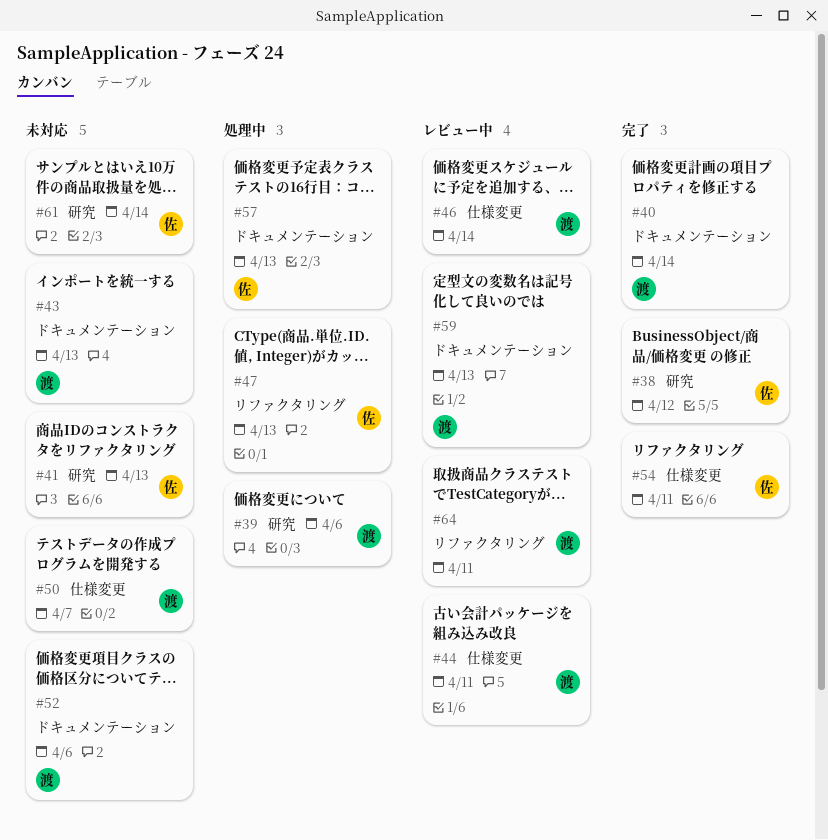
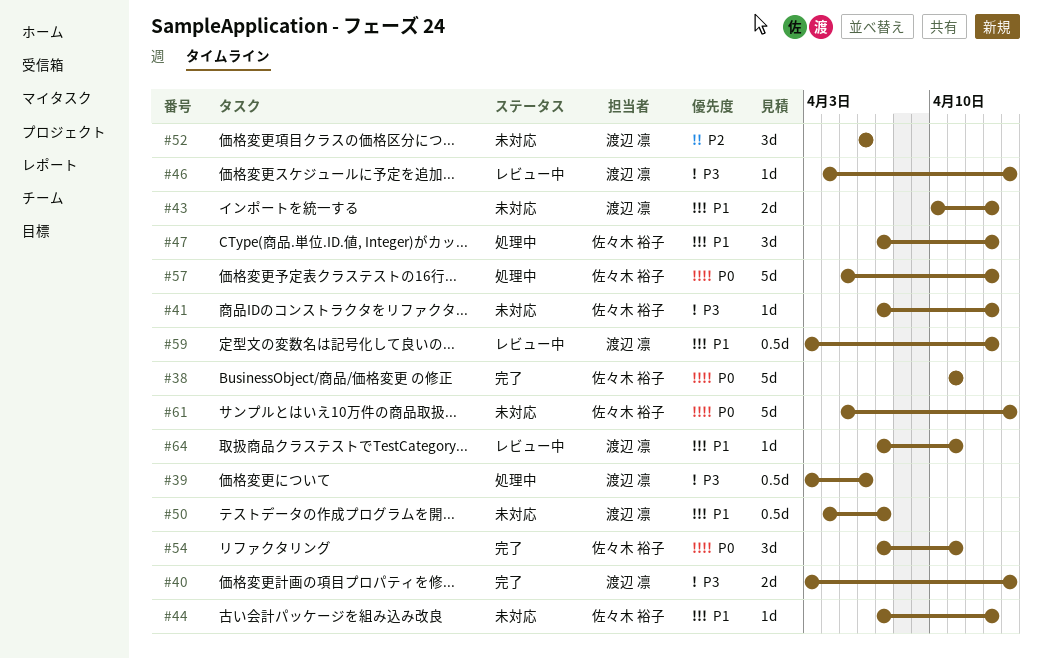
#38, due: Apr 12 -> Apr 11
#44, status: レビュー中 -> 未対応
#44, owner: 渡辺 凛 -> 佐々木 裕子
#44, due: Apr 11 -> Apr 13

